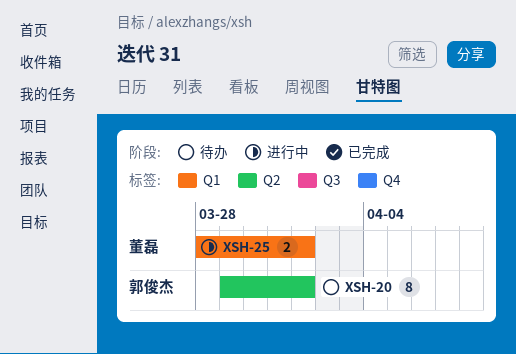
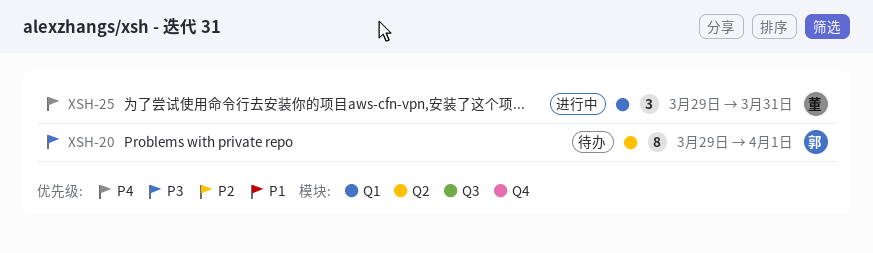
XSH-25, estimate: 2 -> 3
XSH-25, start: Mar 28 -> Mar 29
XSH-25, due: Apr 1 -> Mar 31

